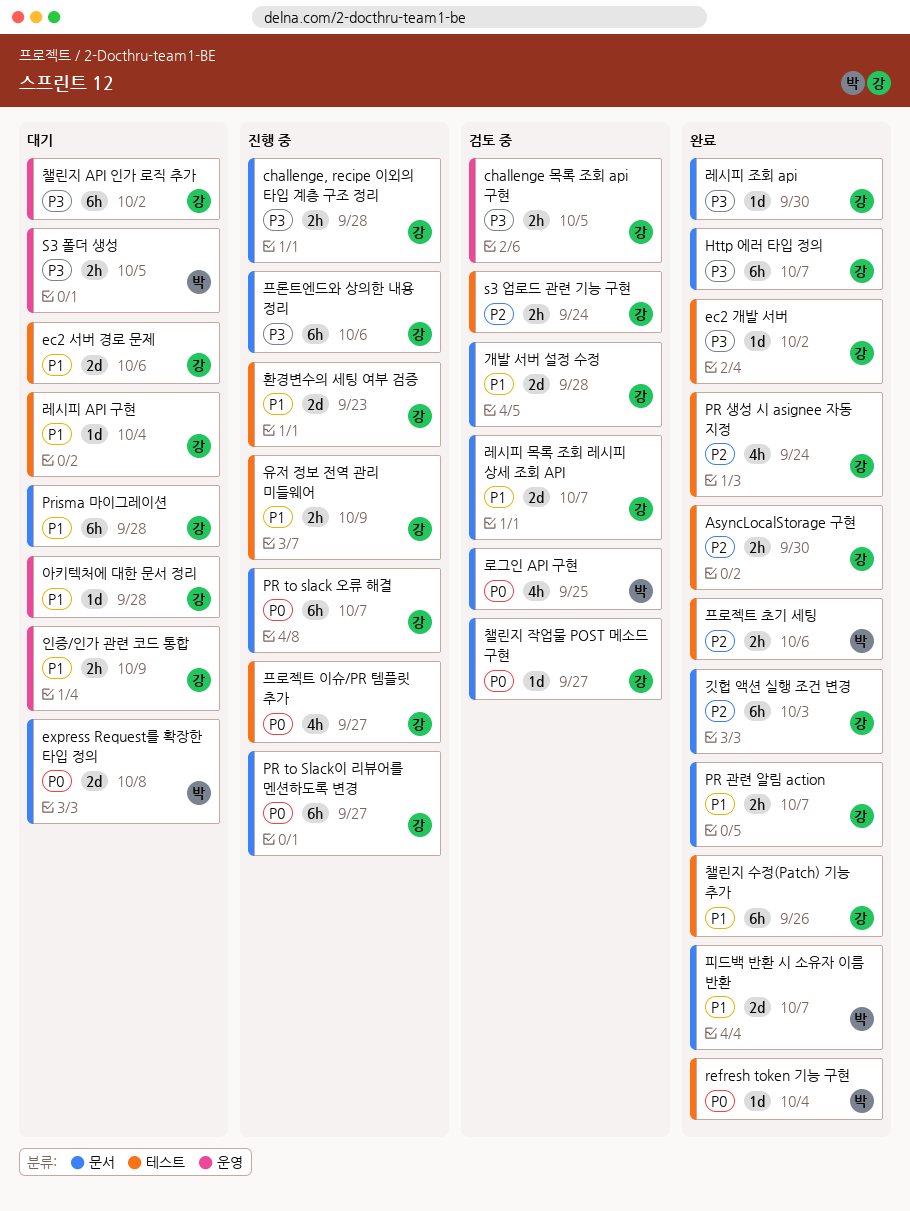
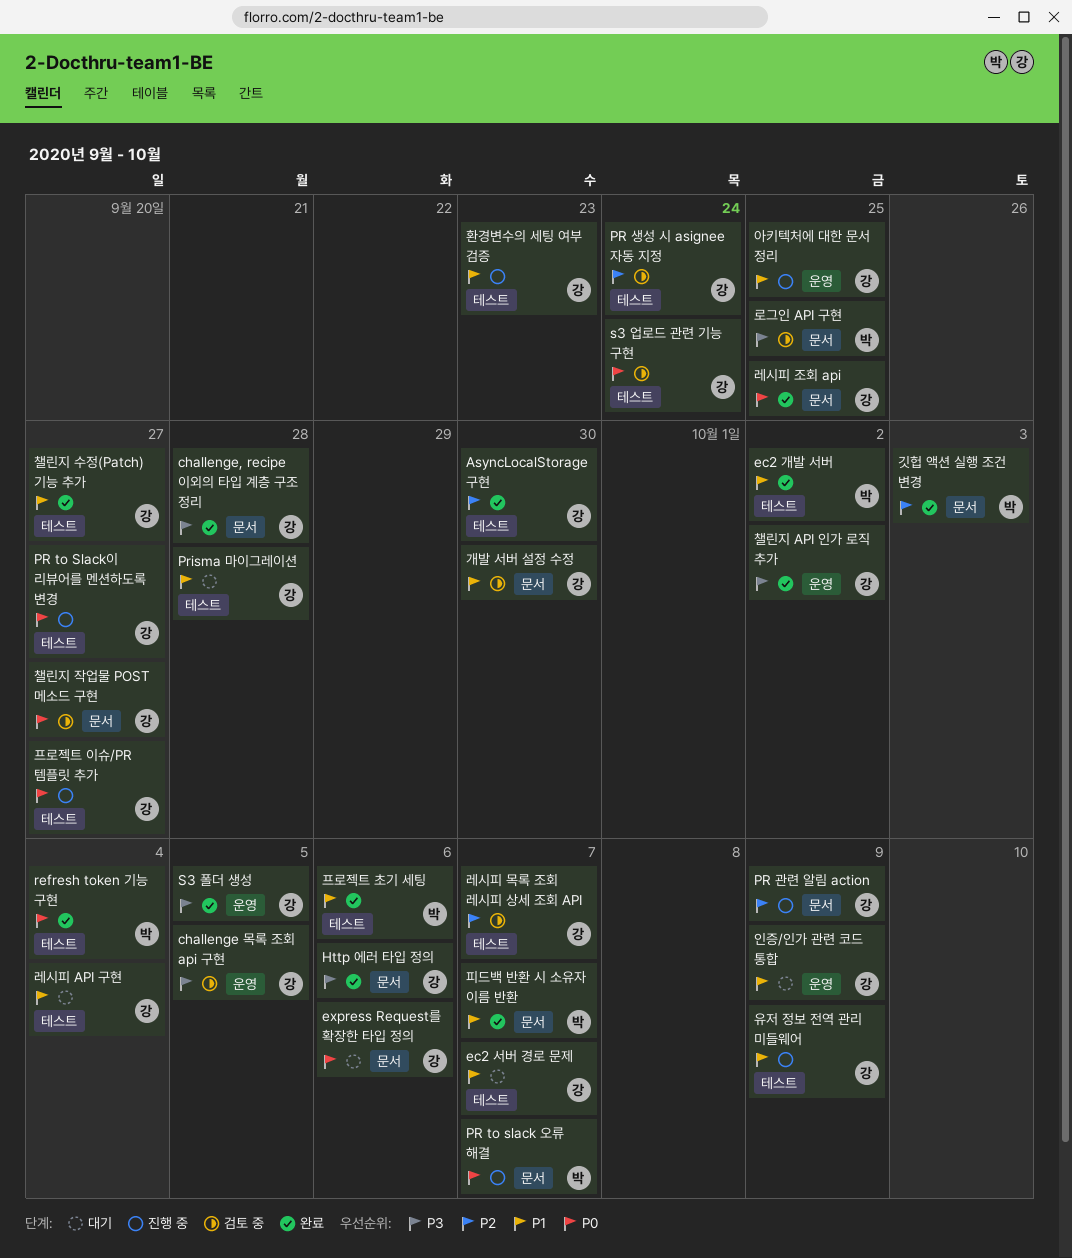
challenge, recipe 이외의 타입 계층 구조 정리, status: 진행 중 -> 완료
ec2 개발 서버, owner: 강 -> 박
ec2 개발 서버, priority: P3 -> P1
ec2 서버 경로 문제, due: Oct 6 -> Oct 7
express Request를 확장한 타입 정의, owner: 박 -> 강
express Request를 확장한 타입 정의, due: Oct 8 -> Oct 6
Http 에러 타입 정의, due: Oct 7 -> Oct 6
PR to slack 오류 해결, owner: 강 -> 박
PR to Slack이 리뷰어를 멘션하도록 변경, label: 문서 -> 테스트
PR 관련 알림 action, status: 완료 -> 진행 중
PR 관련 알림 action, priority: P1 -> P2
PR 관련 알림 action, due: Oct 7 -> Oct 9
PR 생성 시 asignee 자동 지정, status: 완료 -> 검토 중
Prisma 마이그레이션, label: 문서 -> 테스트
s3 업로드 관련 기능 구현, priority: P2 -> P0
S3 폴더 생성, status: 대기 -> 완료
S3 폴더 생성, owner: 박 -> 강
개발 서버 설정 수정, due: Sep 28 -> Sep 30
깃헙 액션 실행 조건 변경, owner: 강 -> 박
레시피 목록 조회 레시피 상세 조회 API, priority: P1 -> P2
레시피 목록 조회 레시피 상세 조회 API, label: 문서 -> 테스트
레시피 조회 api, priority: P3 -> P0
레시피 조회 api, due: Sep 30 -> Sep 25
로그인 API 구현, priority: P0 -> P3
아키텍처에 대한 문서 정리, status: 대기 -> 진행 중
아키텍처에 대한 문서 정리, due: Sep 28 -> Sep 25
챌린지 API 인가 로직 추가, status: 대기 -> 완료
챌린지 수정(Patch) 기능 추가, due: Sep 26 -> Sep 27
프로젝트 초기 세팅, priority: P2 -> P1
프론트엔드와 상의한 내용 정리: present -> none

